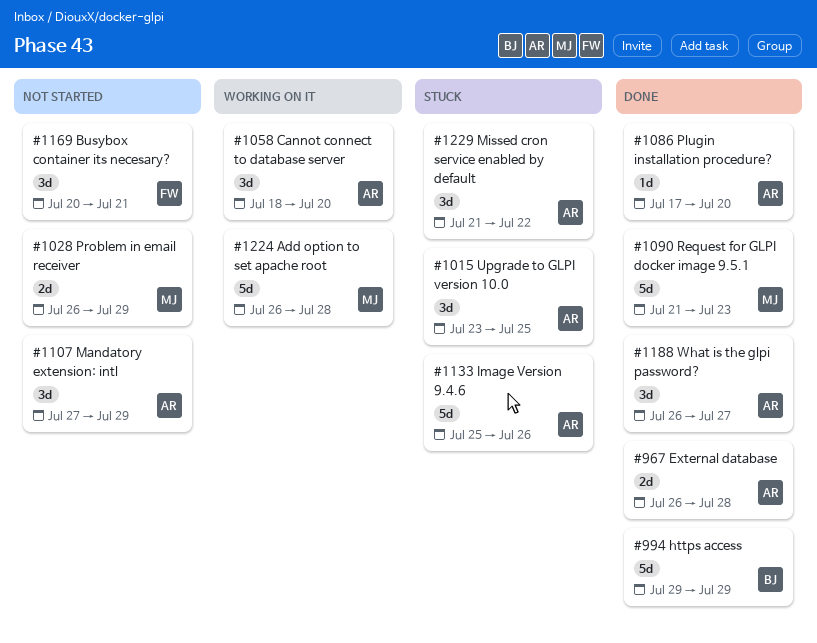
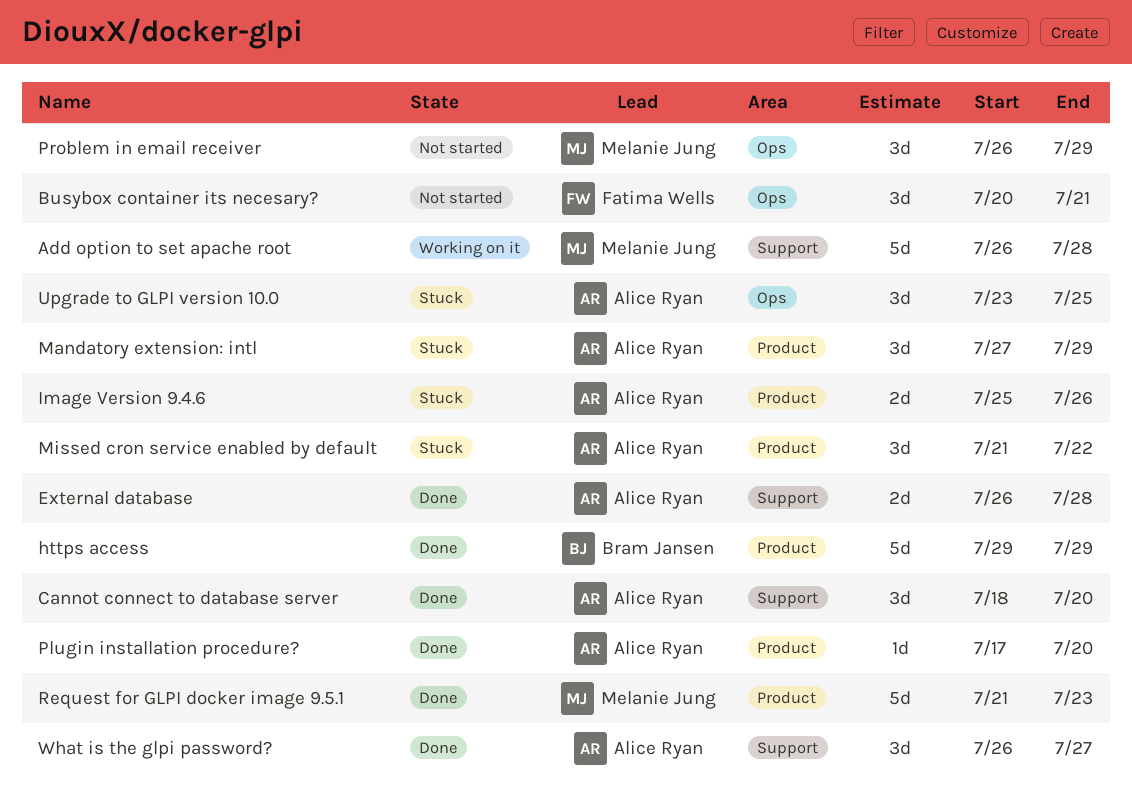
Cannot connect to database server, status: Working on it -> Done
Image Version 9.4.6, estimate: 5d -> 2d
Mandatory extension: intl, status: Not started -> Stuck
Problem in email receiver, estimate: 2d -> 3d

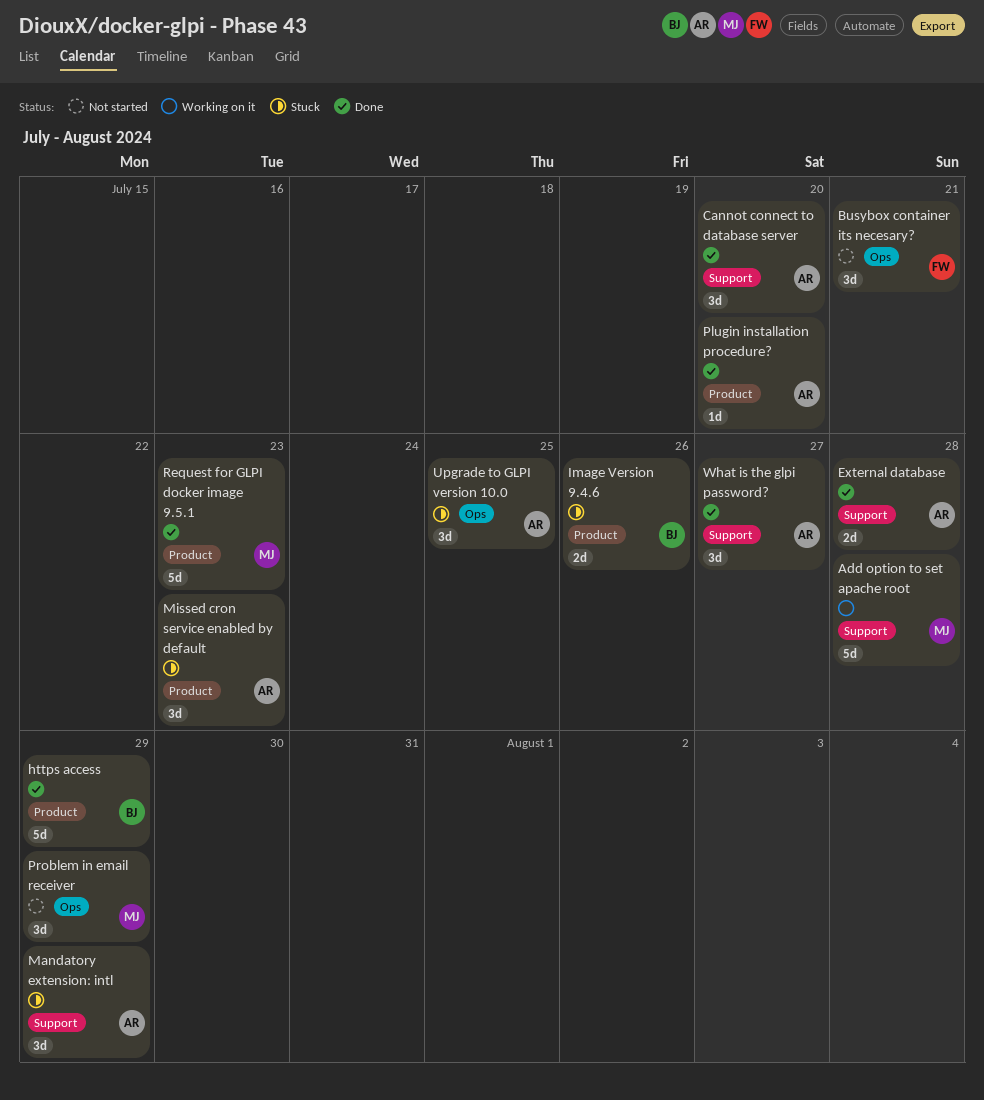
Image Version 9.4.6, owner: Alice Ryan -> Bram Jansen
Mandatory extension: intl, label: Product -> Support
Missed cron service enabled by default, due: Jul 22 -> Jul 23

